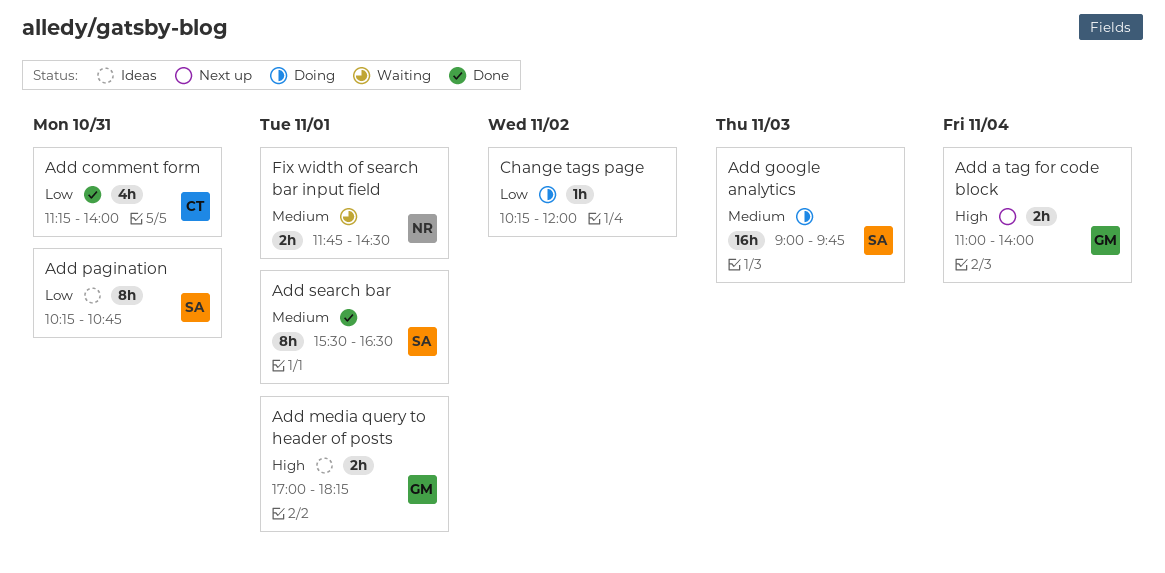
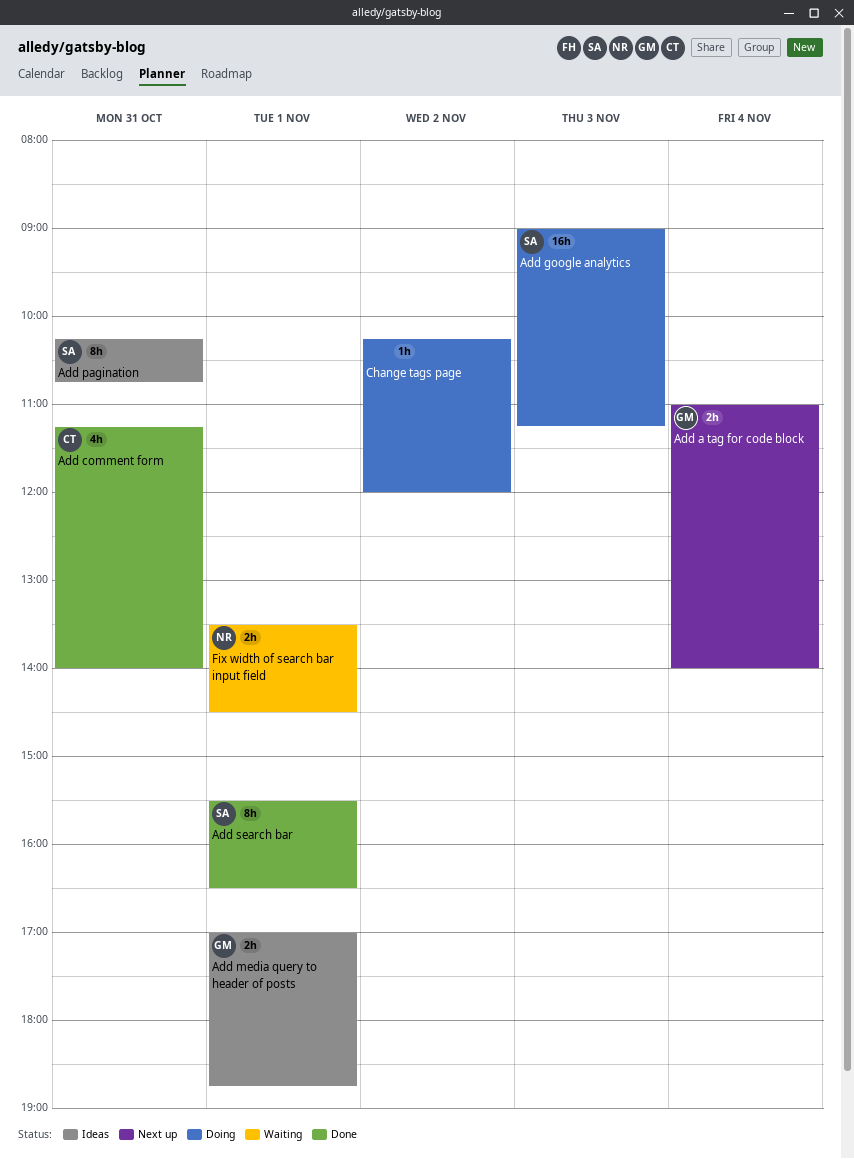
Add google analytics, ends: 09:45 -> 11:15
Add media query to header of posts, ends: 18:15 -> 18:45
Fix width of search bar input field, begins: 11:45 -> 13:30

